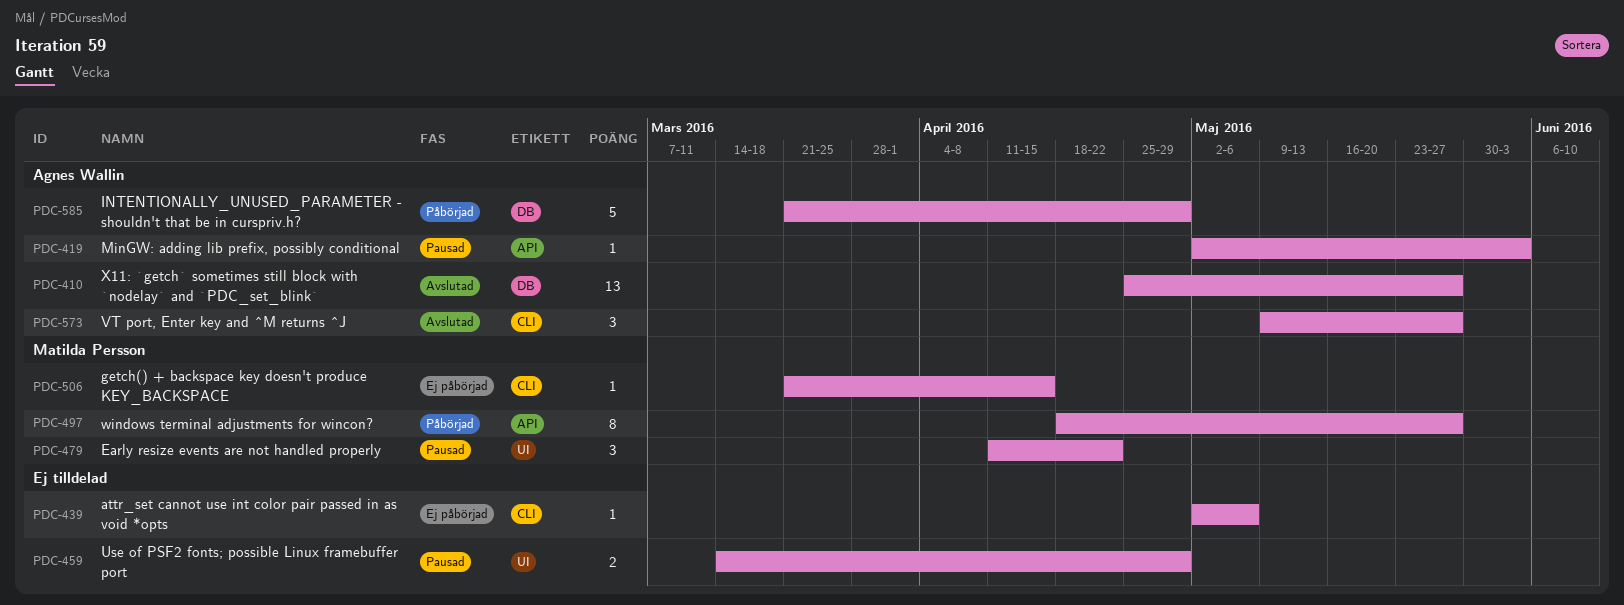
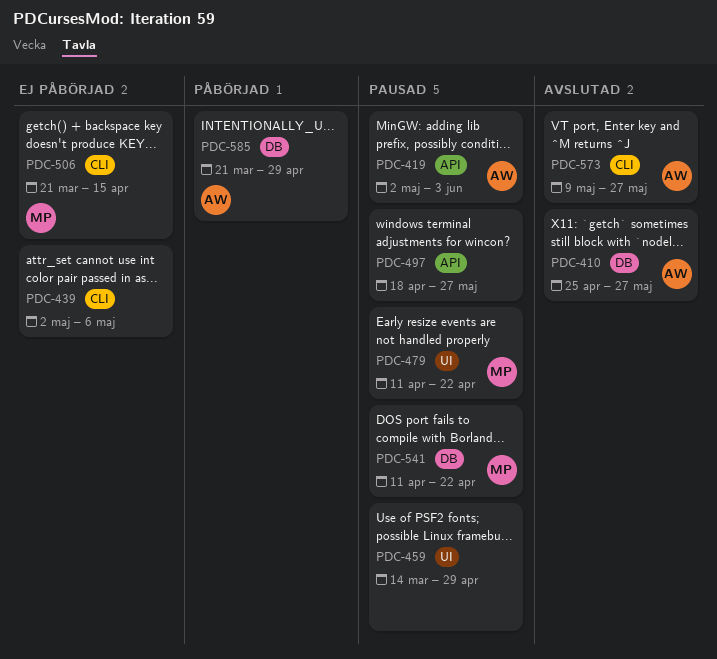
PDC-497, status: Påbörjad -> Pausad
PDC-497, owner: Matilda Persson -> none
PDC-541: none -> present

